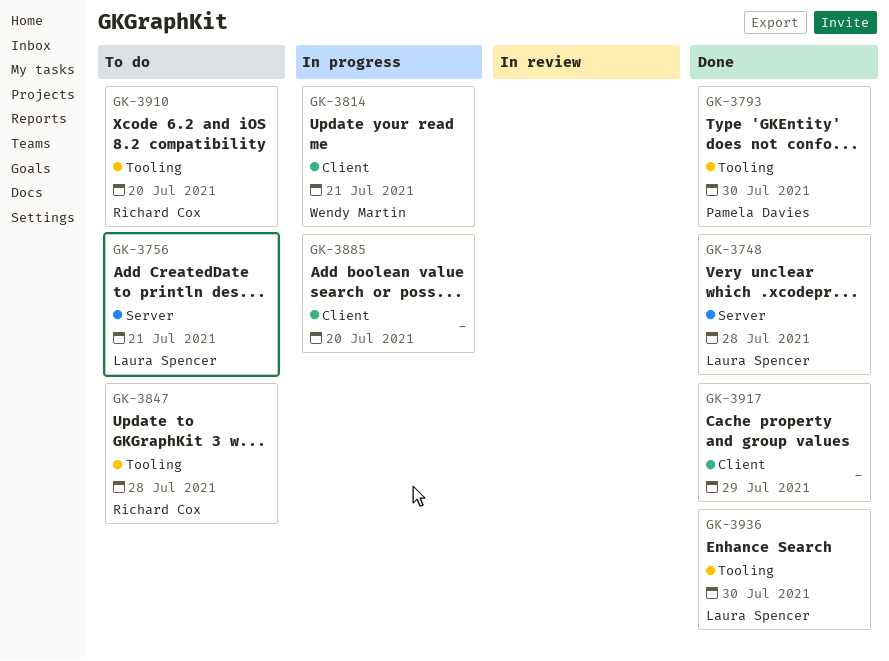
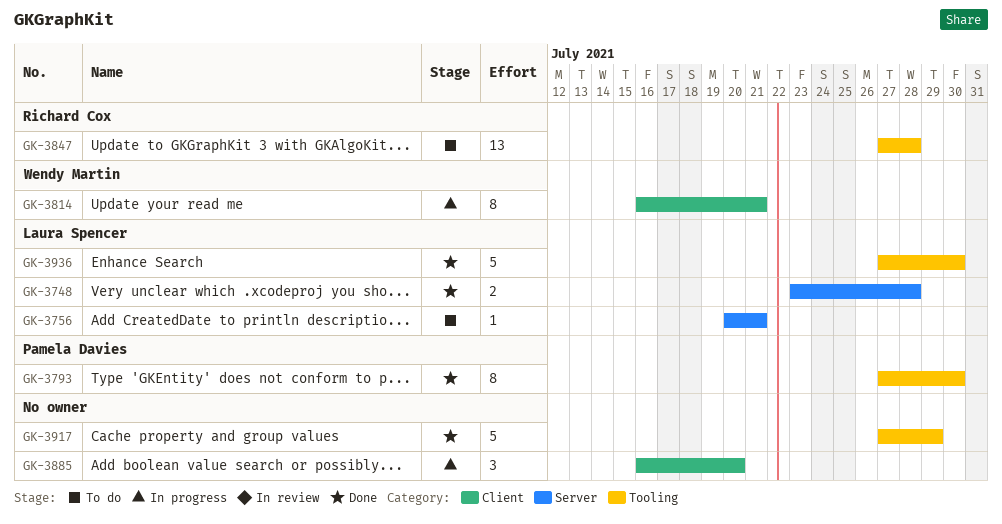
GK-3910: present -> none
GK-3917, label: Client -> Tooling

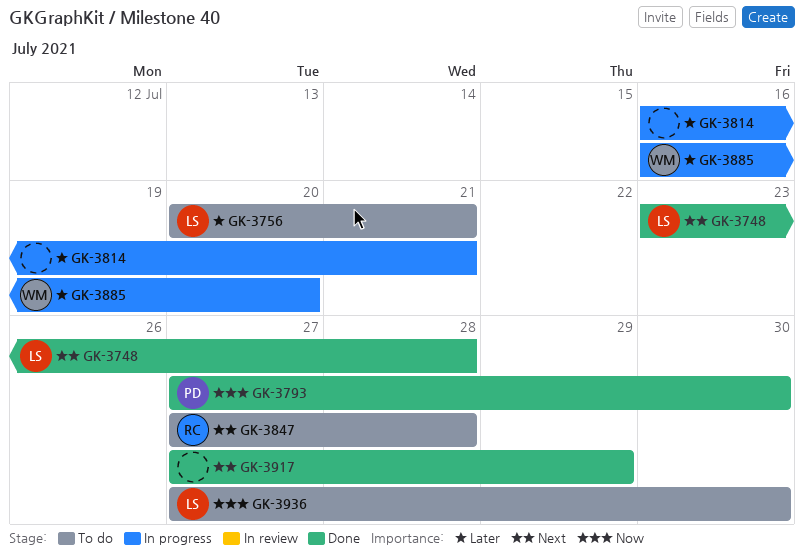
GK-3814, owner: Wendy Martin -> none
GK-3885, owner: none -> Wendy Martin
GK-3936, status: Done -> To do

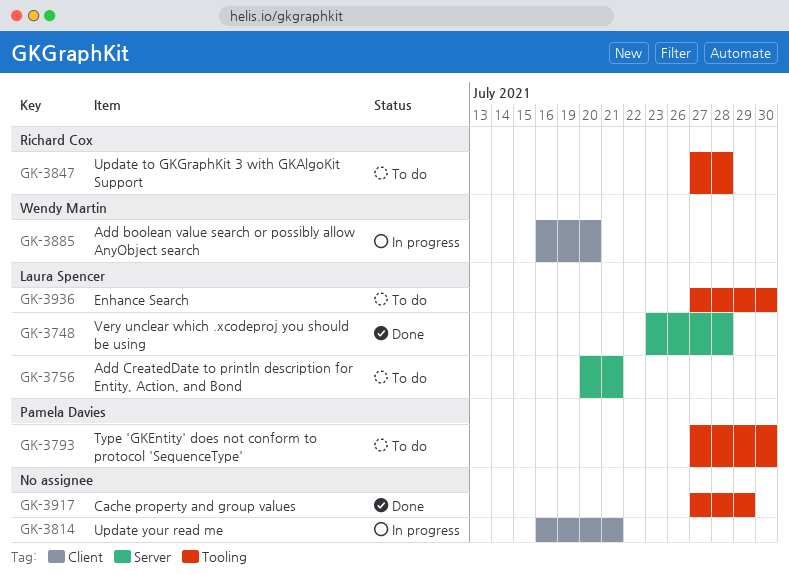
GK-3793, status: Done -> To do

